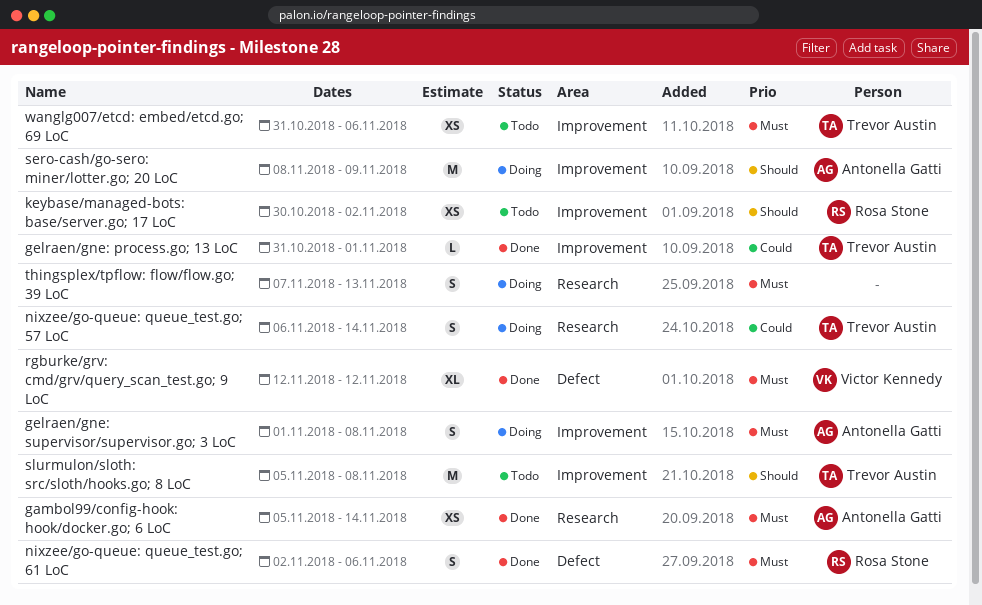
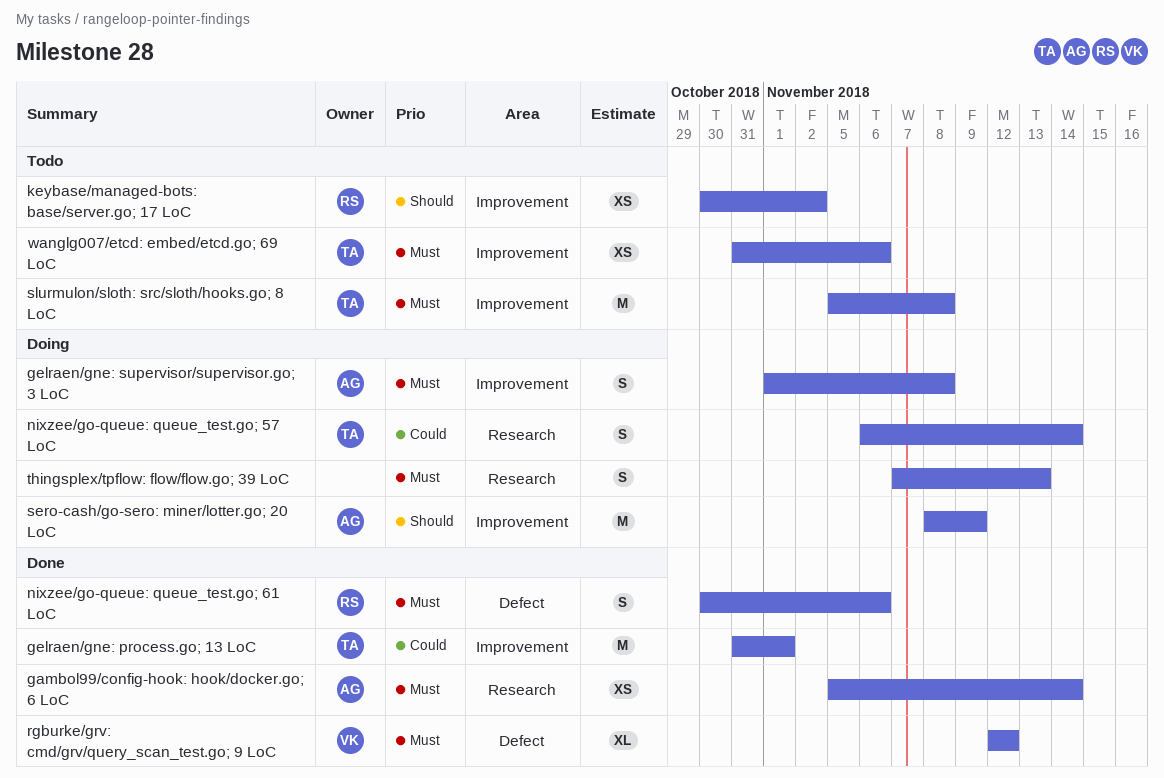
gelraen/gne: process.go; 13 LoC, estimate: L -> M
nixzee/go-queue: queue_test.go; 61 LoC, start: Nov 2 -> Oct 30
slurmulon/sloth: src/sloth/hooks.go; 8 LoC, priority: Should -> Must

